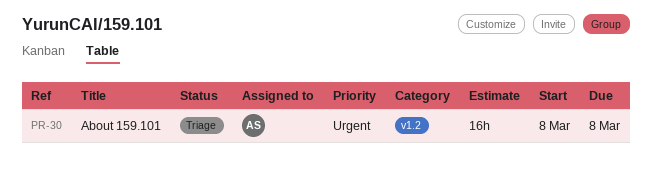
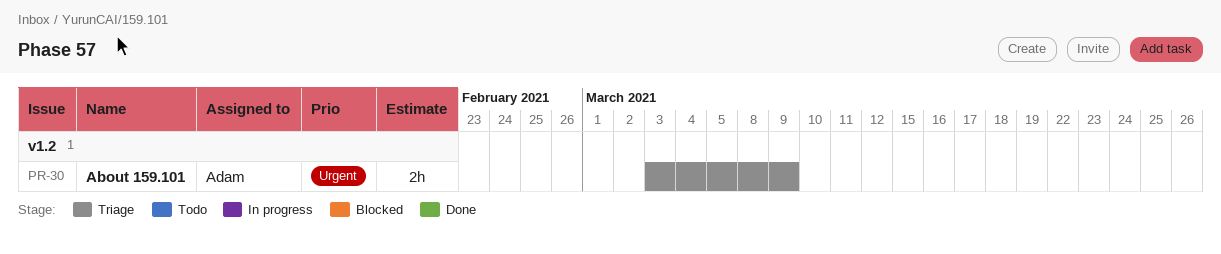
PR-30, estimate: 16h -> 2h
PR-30, start: Mar 8 -> Mar 3
PR-30, due: Mar 8 -> Mar 9

